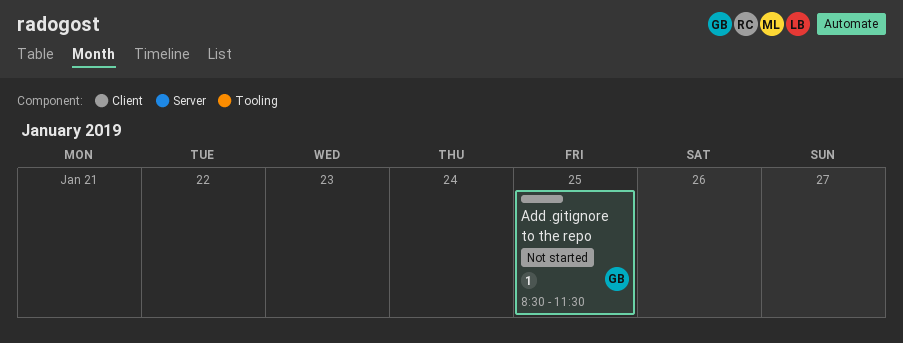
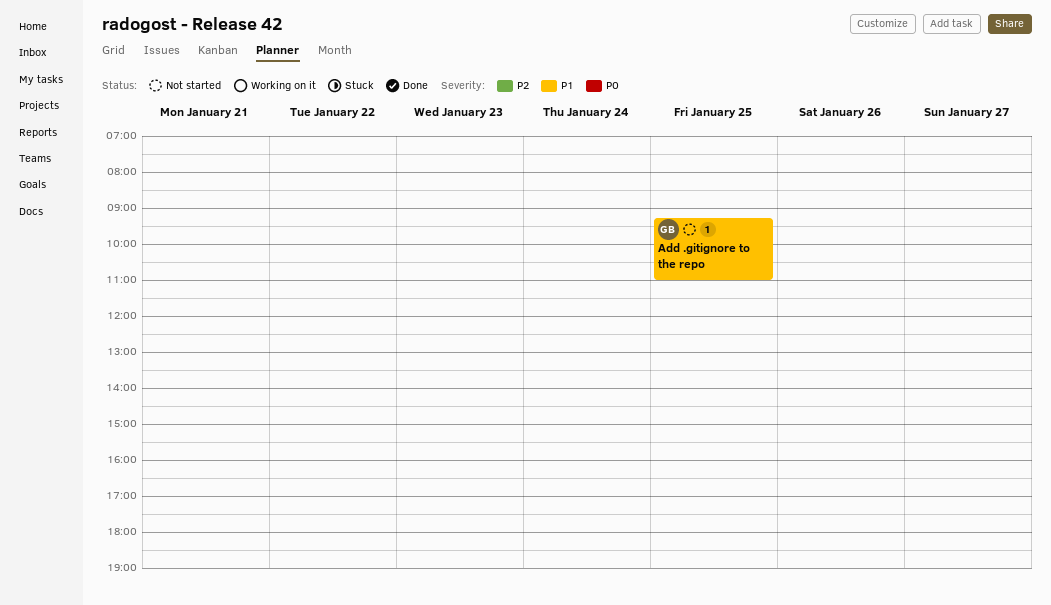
Add .gitignore to the repo, begins: 08:30 -> 09:15
Add .gitignore to the repo, ends: 11:30 -> 11:00

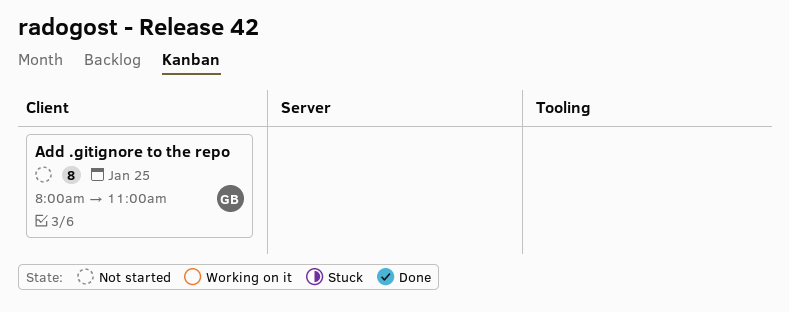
Add .gitignore to the repo, estimate: 1 -> 8
Add .gitignore to the repo, begins: 09:15 -> 08:00

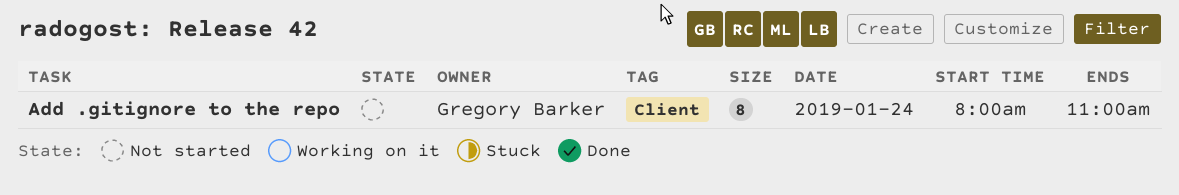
Add .gitignore to the repo, day: Jan 25 -> Jan 24

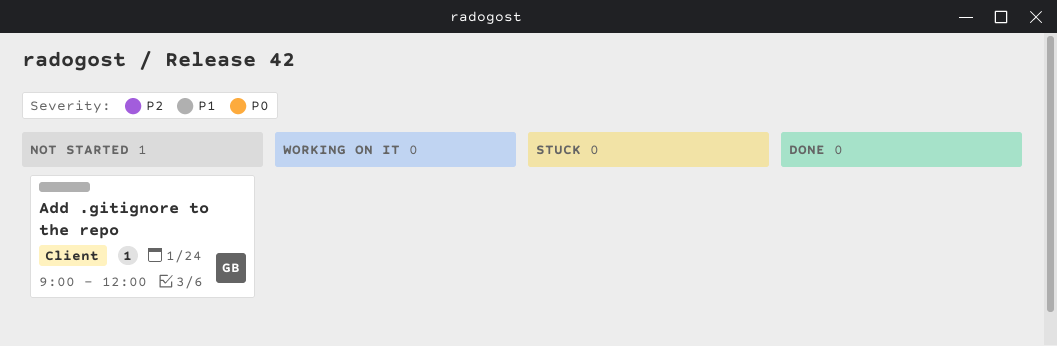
Add .gitignore to the repo, estimate: 8 -> 1
Add .gitignore to the repo, begins: 08:00 -> 09:00
Add .gitignore to the repo, ends: 11:00 -> 12:00

